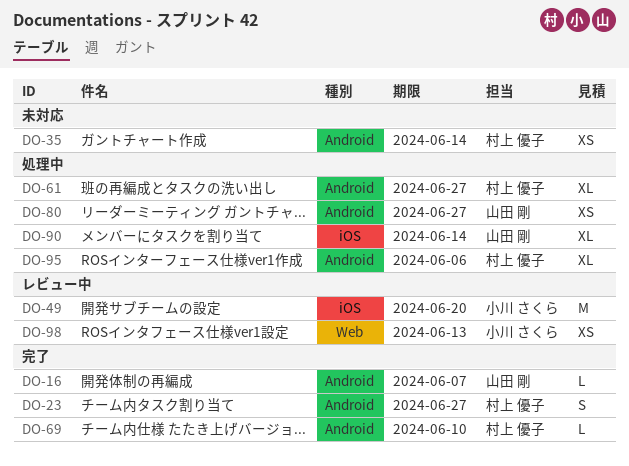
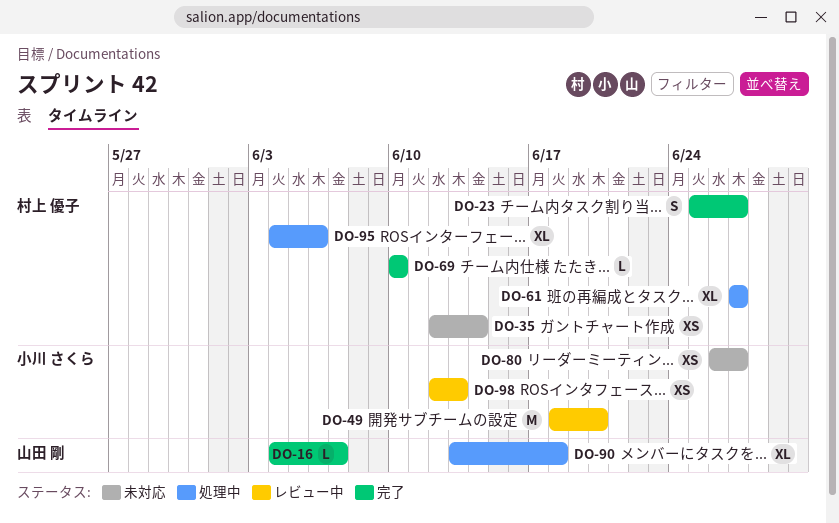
DO-80, status: 処理中 -> 未対応
DO-80, owner: 山田 剛 -> 小川 さくら
DO-90, due: Jun 14 -> Jun 18

